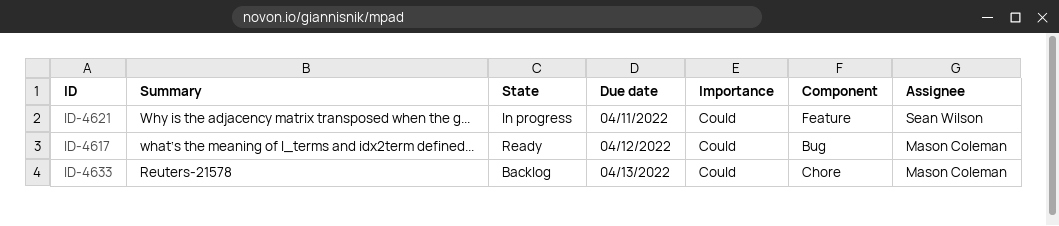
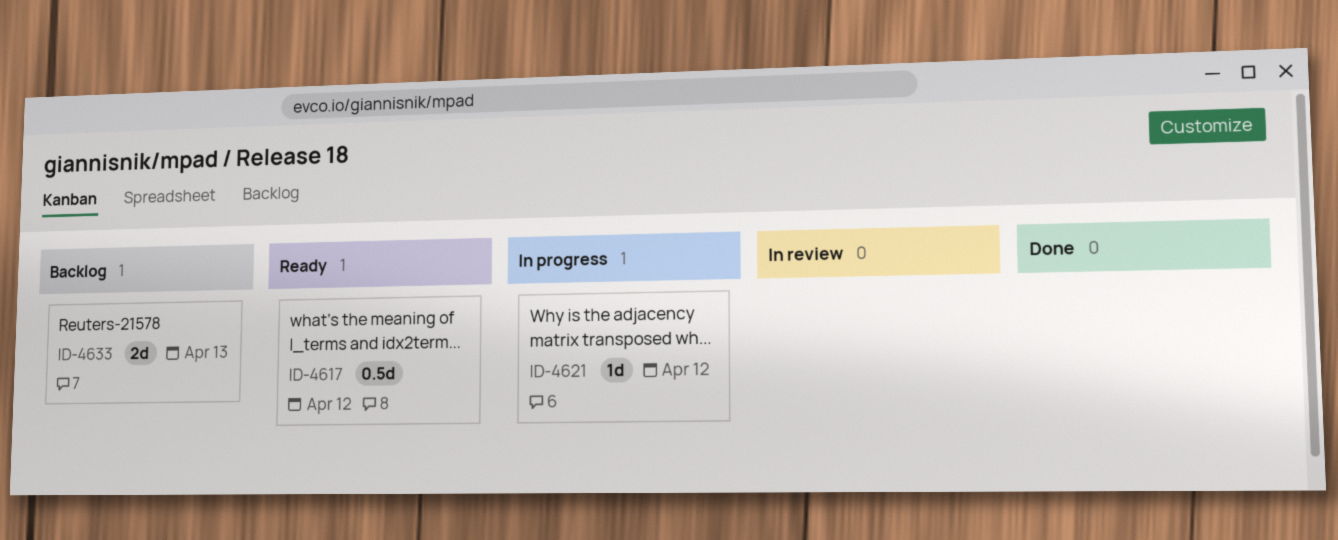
ID-4621, due: Apr 11 -> Apr 12

